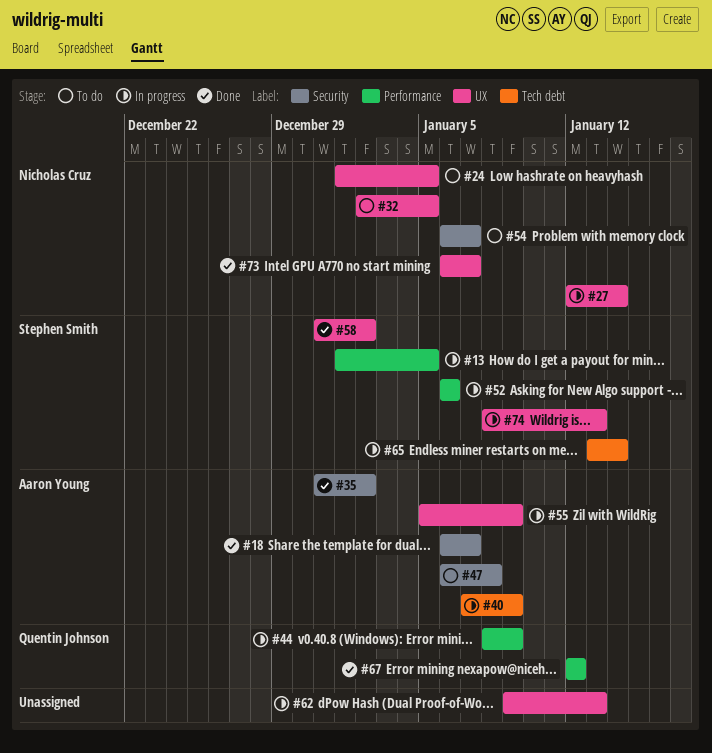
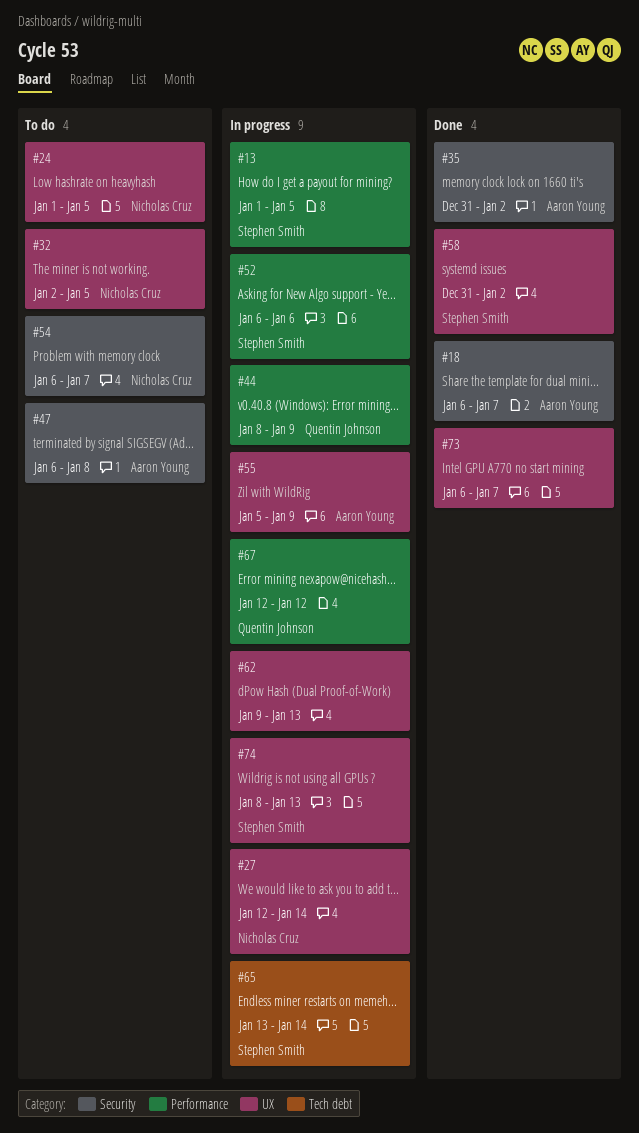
#40: present -> none
#67, status: Done -> In progress
#73, owner: Nicholas Cruz -> none

